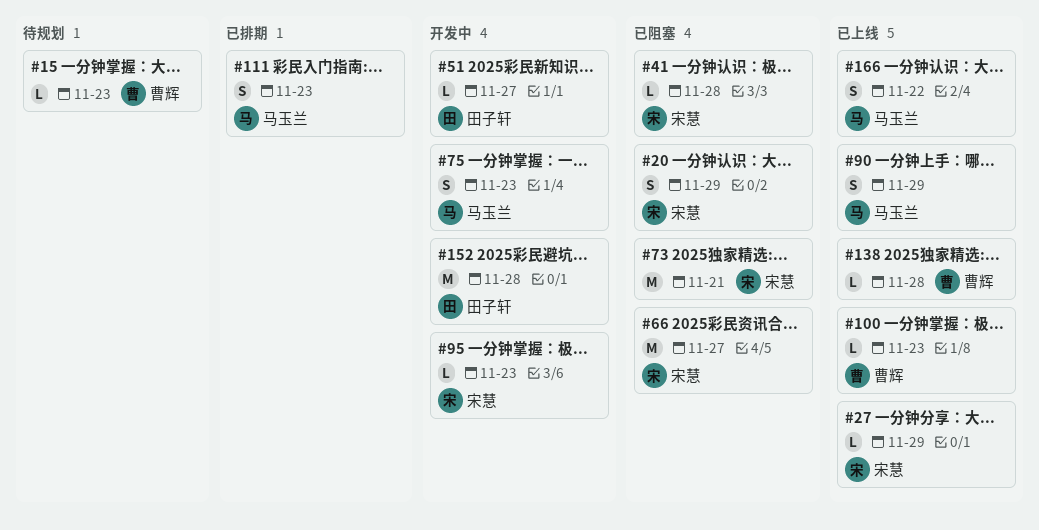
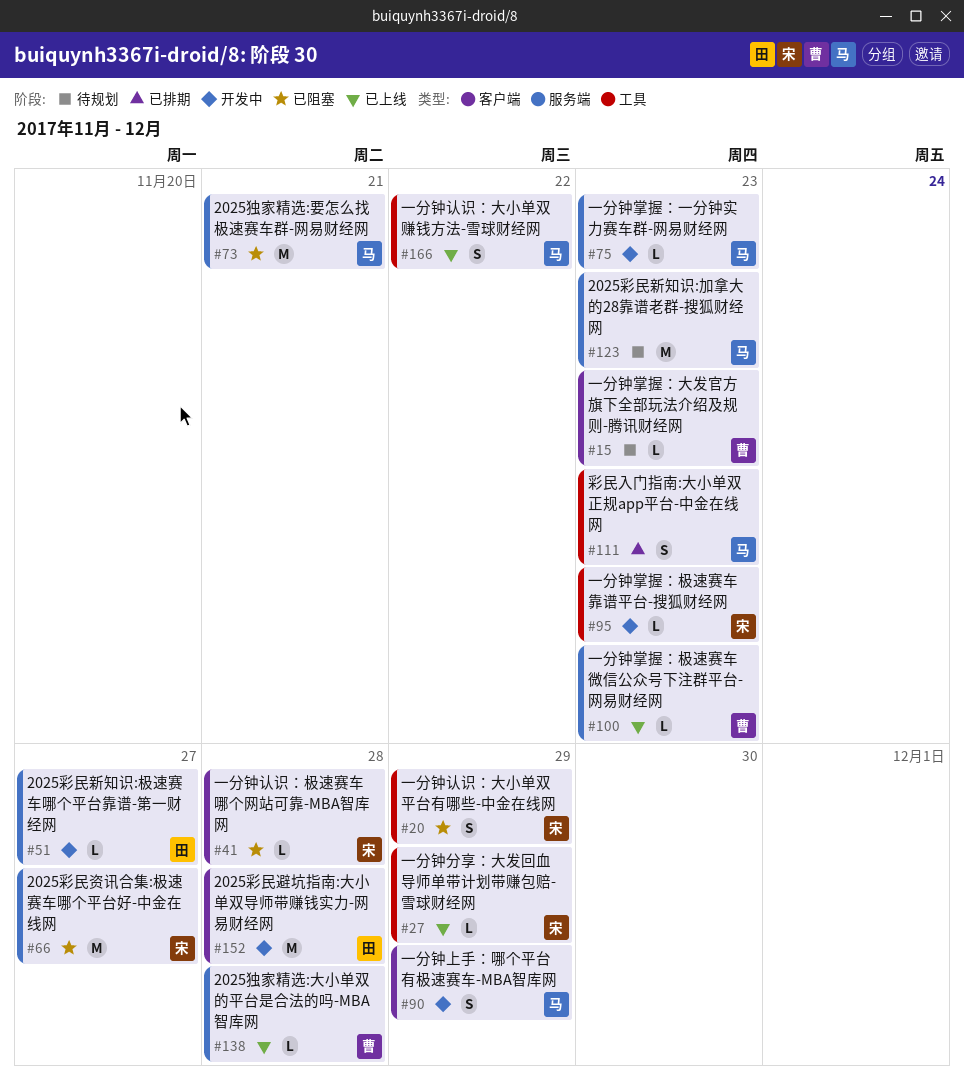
#73, owner: 宋慧 -> 马玉兰
#75, estimate: S -> L
#90, status: 已上线 -> 开发中
#123: none -> present

